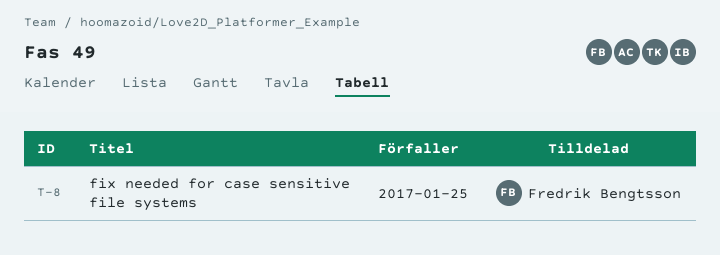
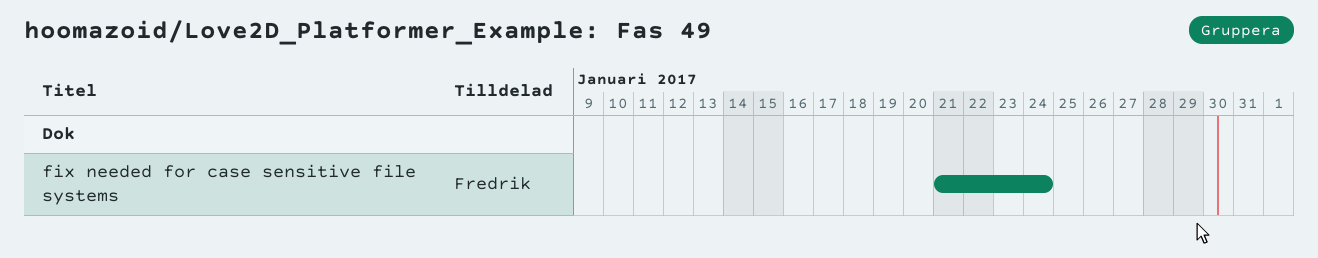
fix needed for case sensitive file systems, due: Jan 25 -> Jan 24

